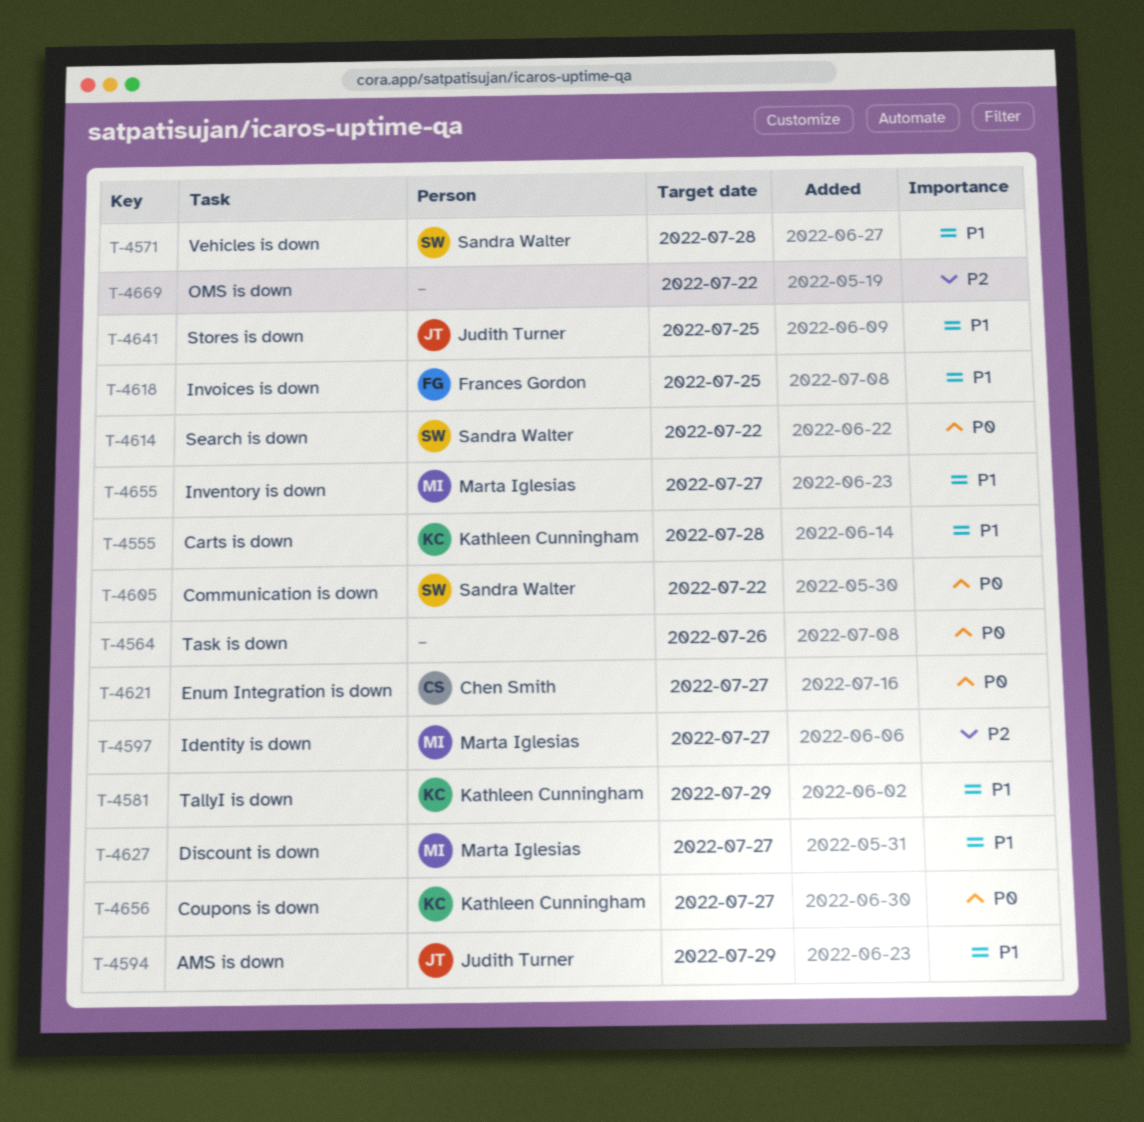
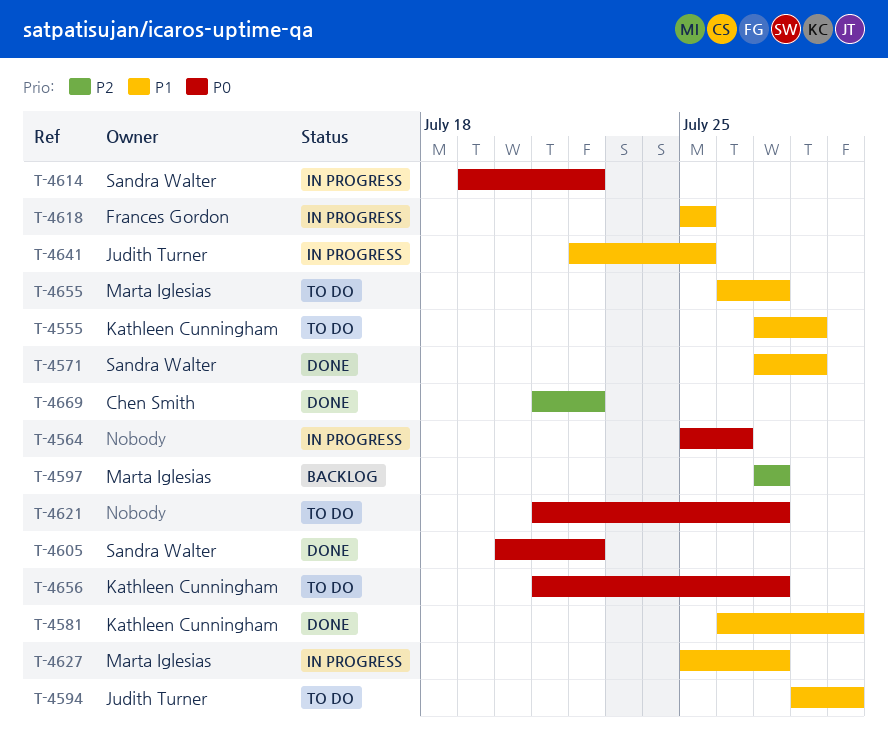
T-4621, owner: Chen Smith -> none
T-4669, owner: none -> Chen Smith

